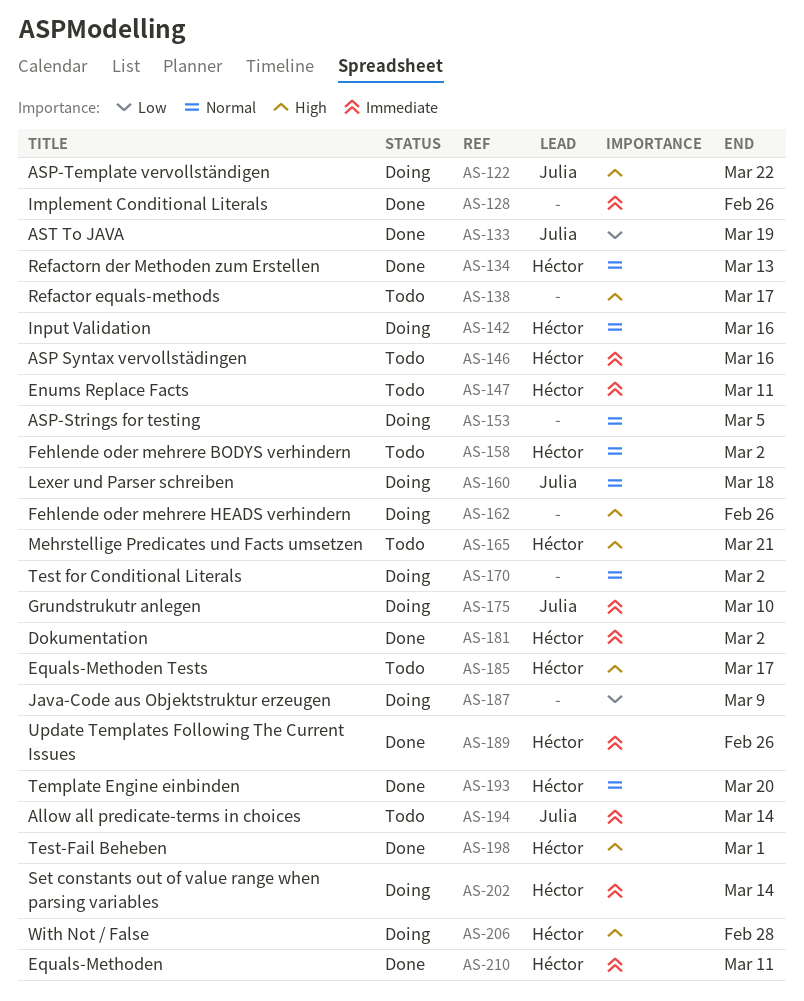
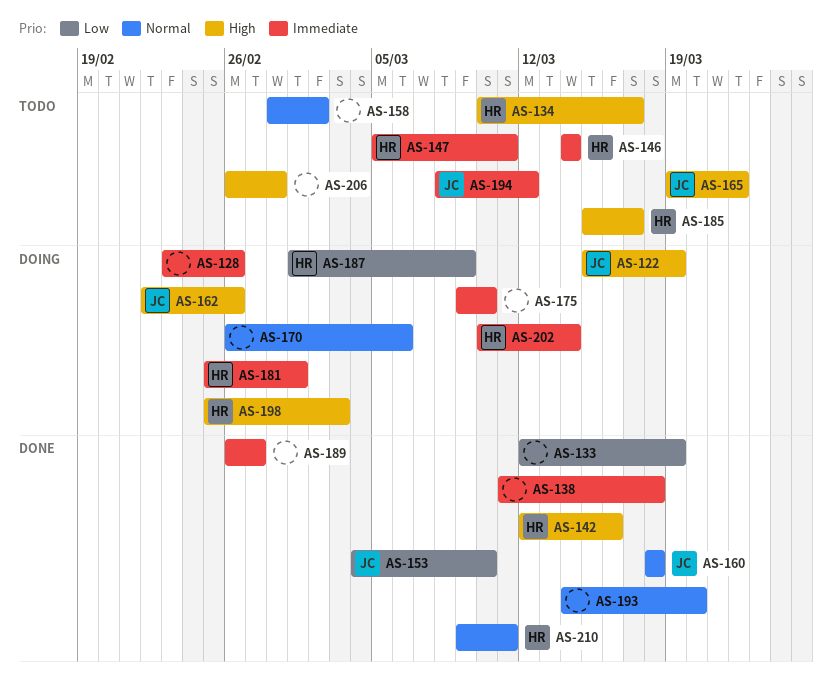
AS-122, due: Mar 22 -> Mar 19
AS-128, status: Done -> Doing
AS-133, owner: Julia -> none
AS-134, status: Done -> Todo
AS-134, priority: Normal -> High
AS-134, due: Mar 13 -> Mar 17
AS-138, status: Todo -> Done
AS-138, priority: High -> Immediate
AS-138, due: Mar 17 -> Mar 18
AS-142, status: Doing -> Done
AS-142, priority: Normal -> High
AS-146, due: Mar 16 -> Mar 14
AS-153, status: Doing -> Done
AS-153, owner: none -> Julia
AS-153, priority: Normal -> Low
AS-153, due: Mar 5 -> Mar 10
AS-158, owner: Héctor -> none
AS-160, status: Doing -> Done
AS-162, owner: none -> Julia
AS-165, owner: Héctor -> Julia
AS-165, due: Mar 21 -> Mar 22
AS-170, due: Mar 2 -> Mar 6
AS-175, owner: Julia -> none
AS-181, status: Done -> Doing
AS-181, due: Mar 2 -> Mar 1
AS-187, owner: none -> Héctor
AS-189, owner: Héctor -> none
AS-189, due: Feb 26 -> Feb 27
AS-193, owner: Héctor -> none
AS-194, due: Mar 14 -> Mar 12
AS-198, status: Done -> Doing
AS-198, due: Mar 1 -> Mar 3
AS-206, status: Doing -> Todo
AS-206, owner: Héctor -> none
AS-210, priority: Immediate -> Normal

